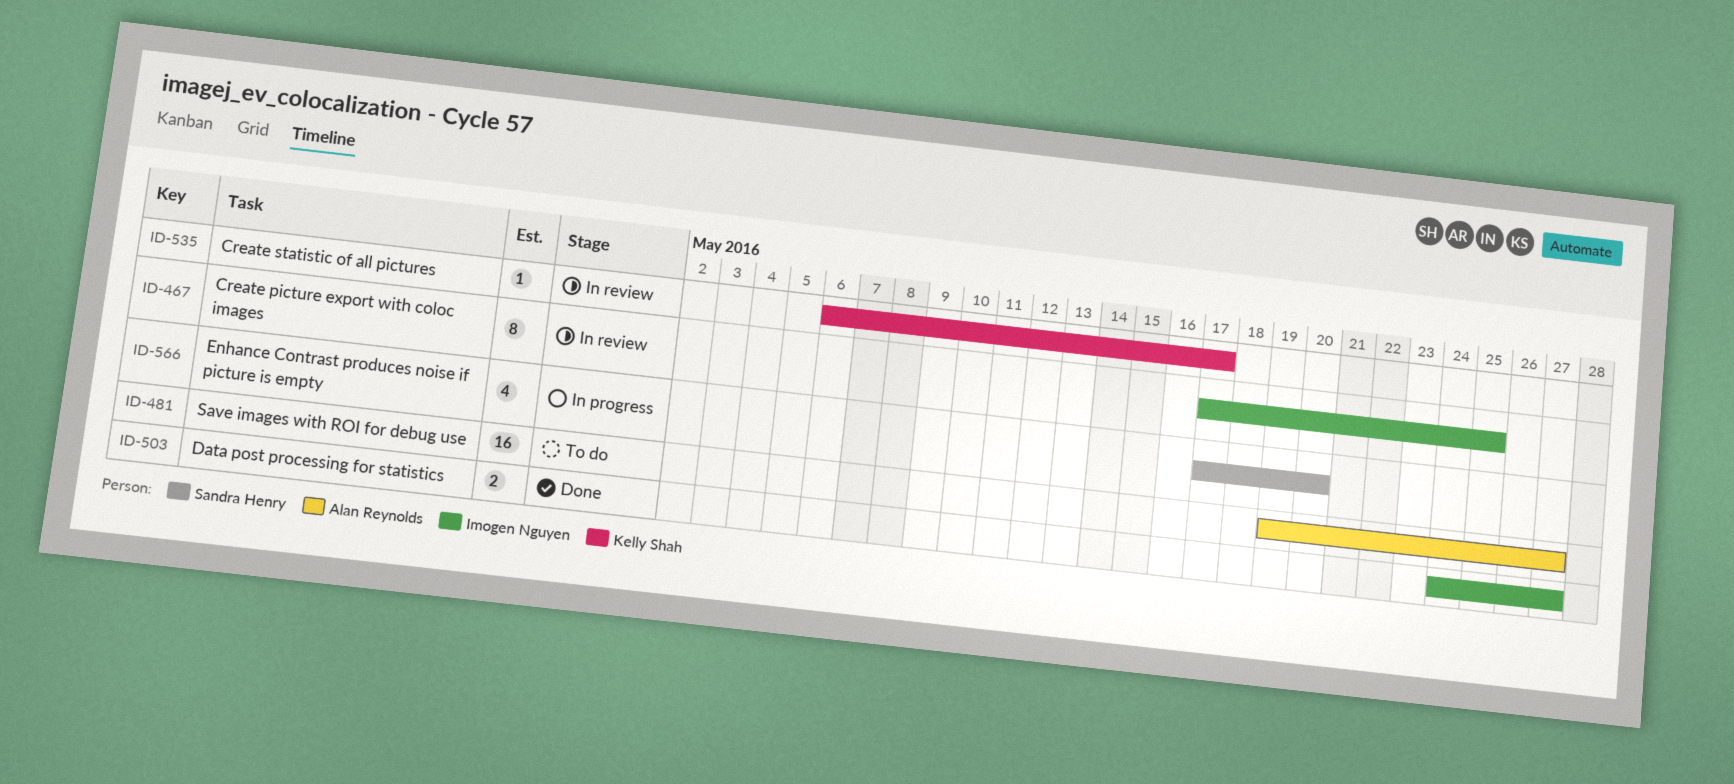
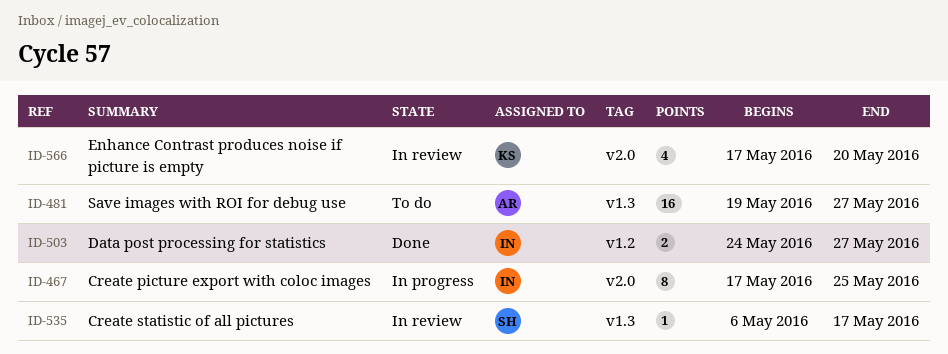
ID-467, status: In review -> In progress
ID-535, owner: Kelly Shah -> Sandra Henry
ID-566, status: In progress -> In review
ID-566, owner: Sandra Henry -> Kelly Shah

